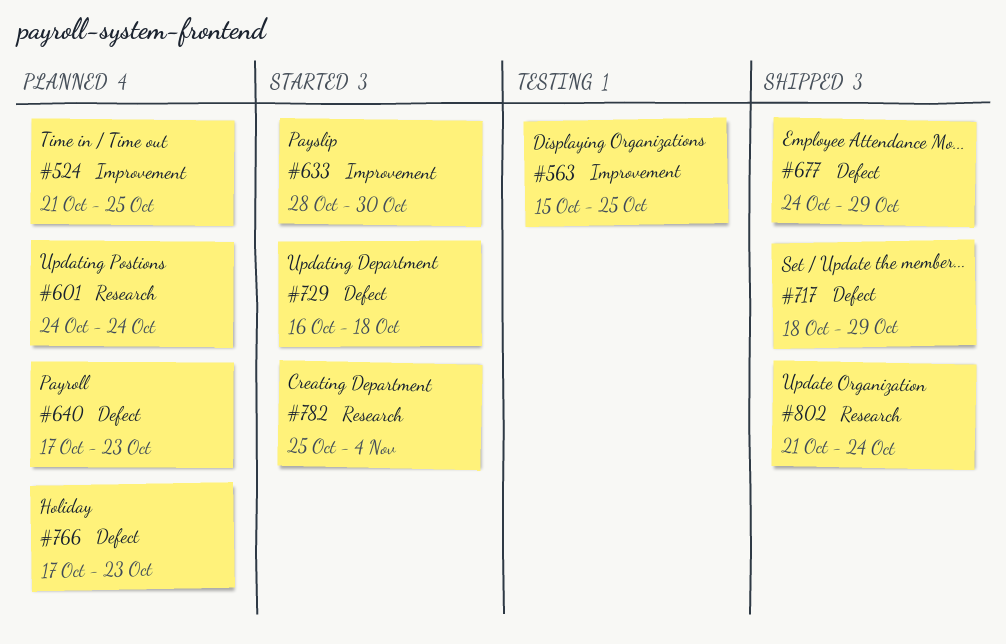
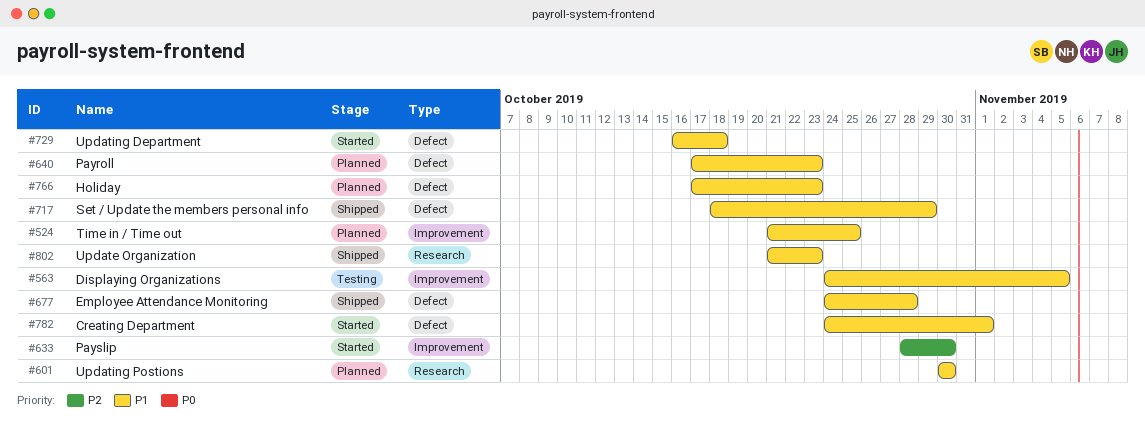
#563, start: Oct 15 -> Oct 24
#563, due: Oct 25 -> Nov 5
#601, start: Oct 24 -> Oct 30
#601, due: Oct 24 -> Oct 30
#677, due: Oct 29 -> Oct 28
#782, label: Research -> Defect
#782, start: Oct 25 -> Oct 24
#782, due: Nov 4 -> Nov 1
#802, due: Oct 24 -> Oct 23

